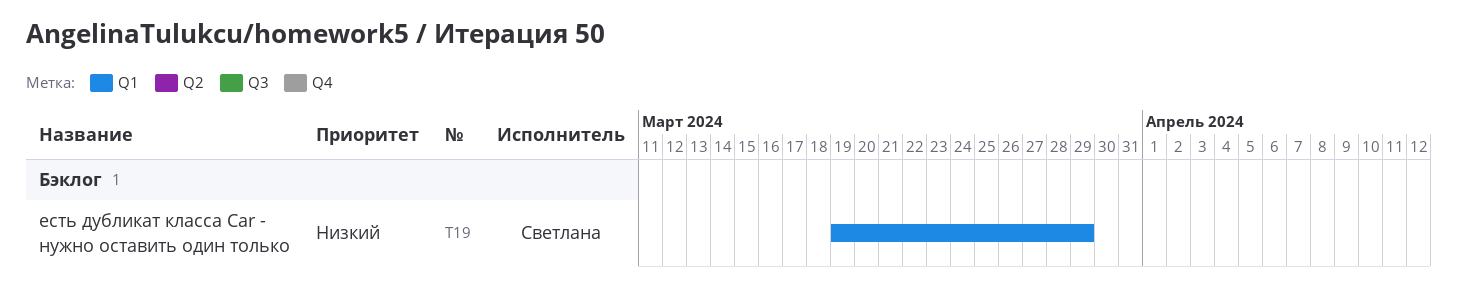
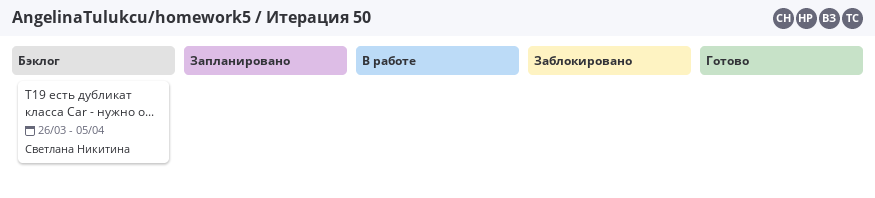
T19, start: Mar 19 -> Mar 26
T19, due: Mar 29 -> Apr 5

